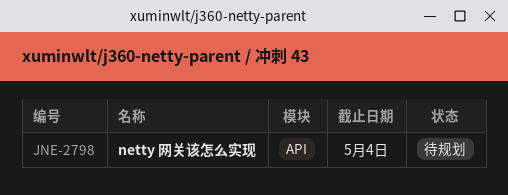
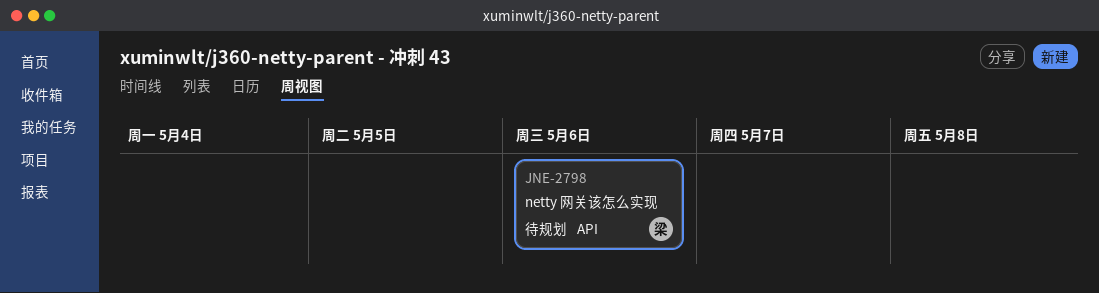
JNE-2798, due: May 4 -> May 6

